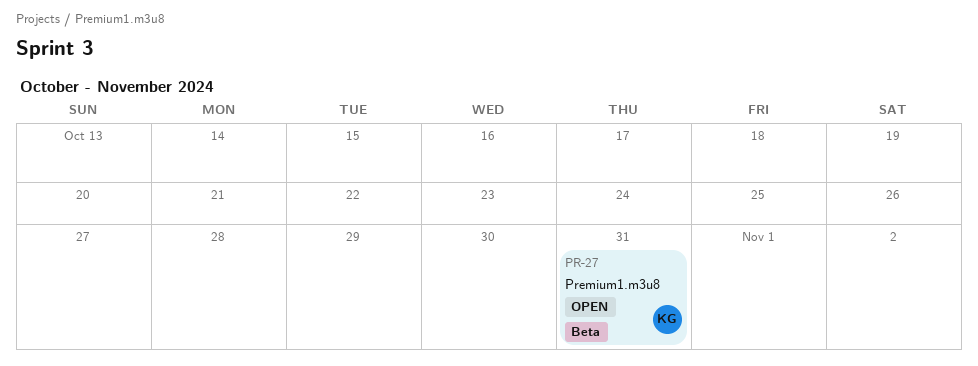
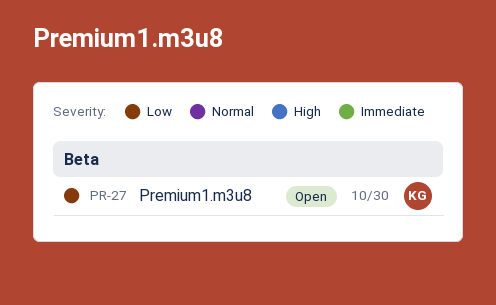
PR-27, due: Oct 31 -> Oct 30

